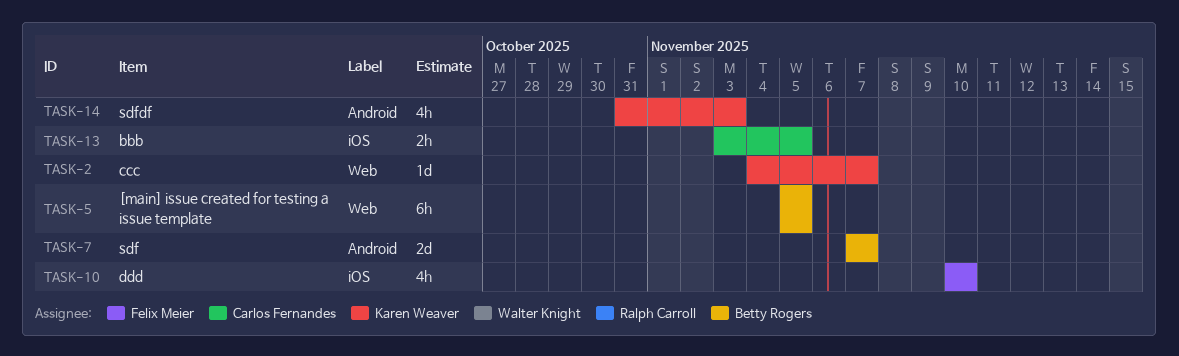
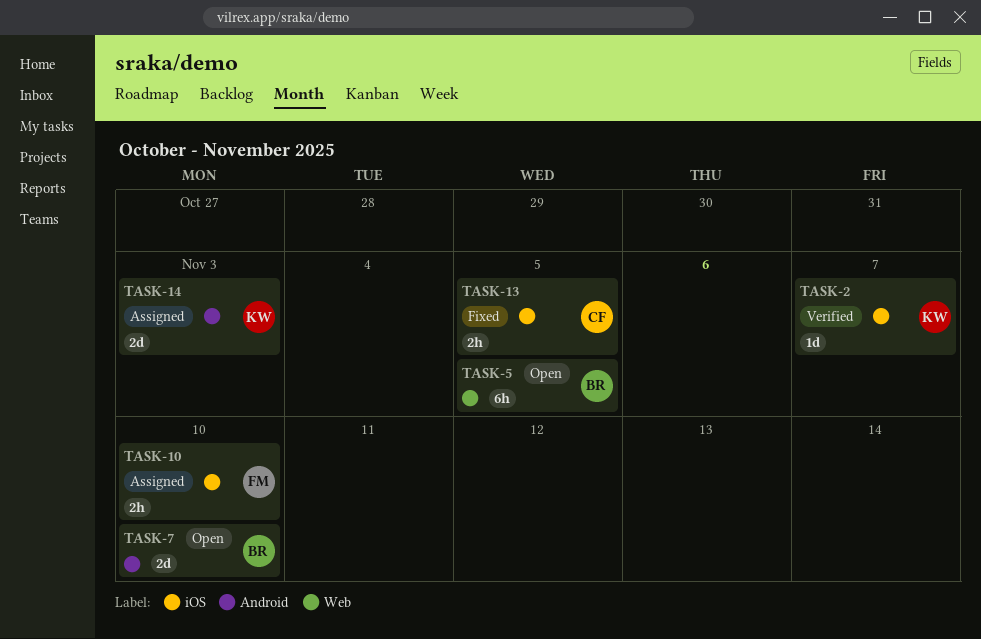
TASK-2, label: Web -> iOS
TASK-7, due: Nov 7 -> Nov 10
TASK-10, estimate: 4h -> 2h
TASK-14, estimate: 4h -> 2d

